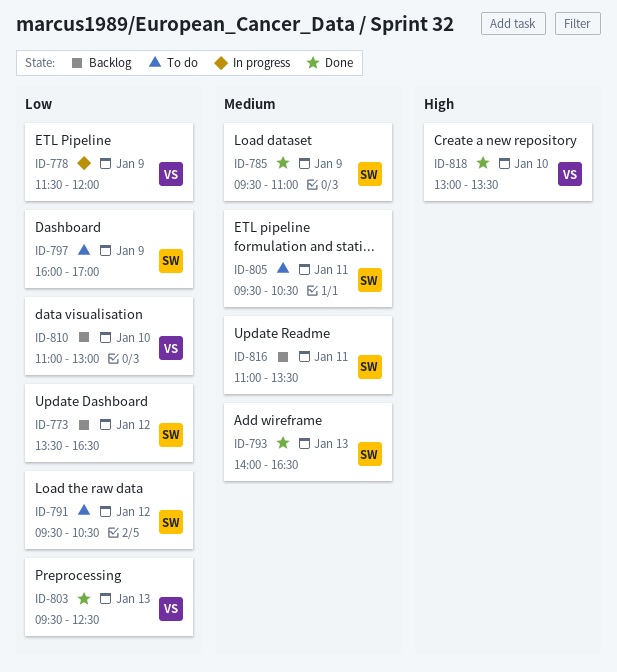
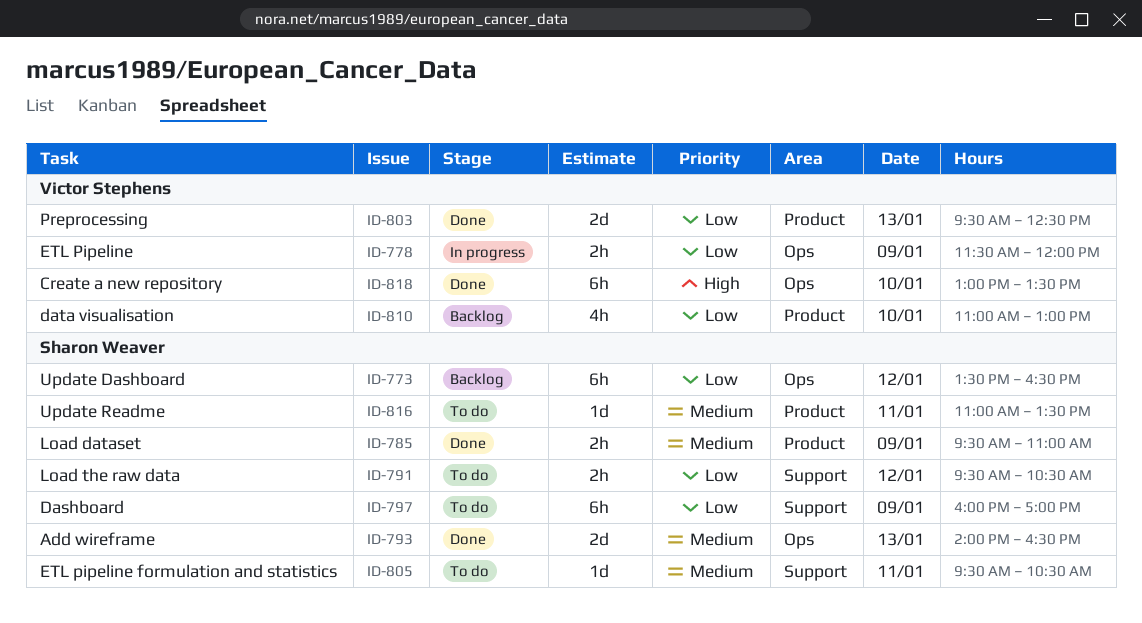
ID-816, status: Backlog -> To do

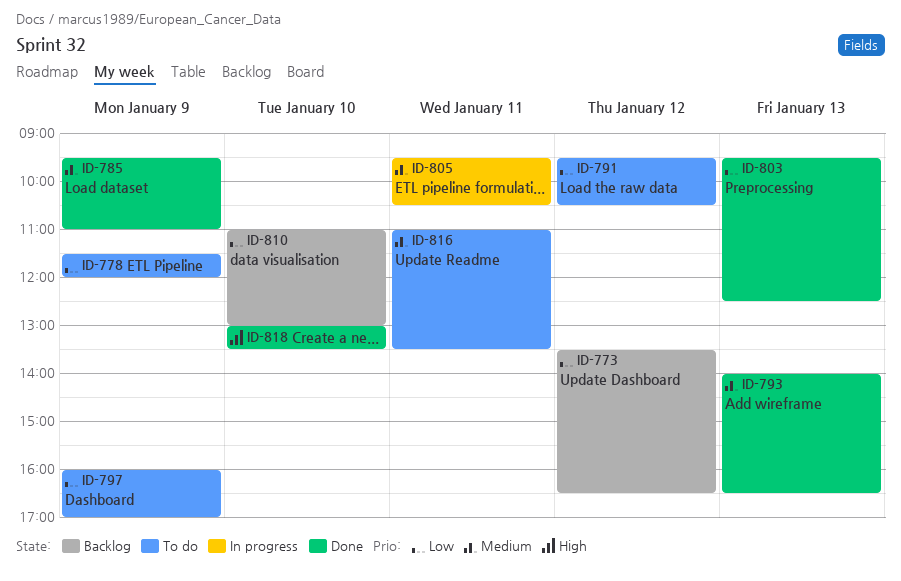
ID-778, status: In progress -> To do
ID-805, status: To do -> In progress

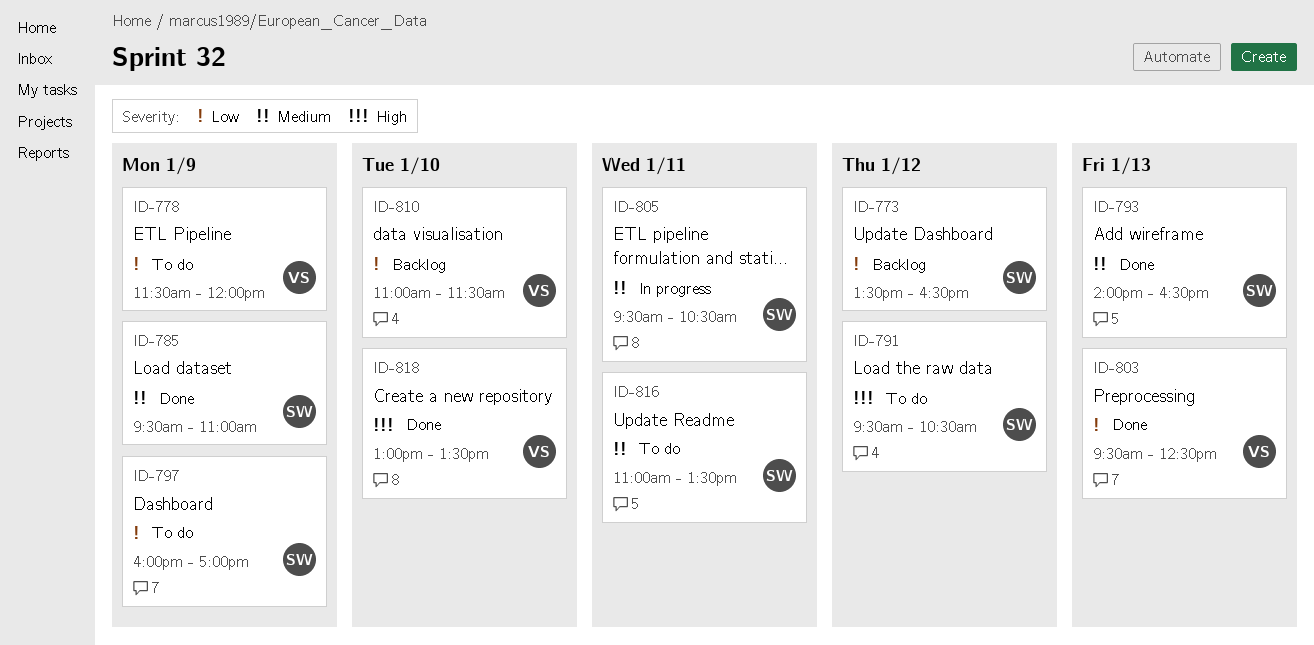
ID-791, priority: Low -> High
ID-810, ends: 13:00 -> 11:30

